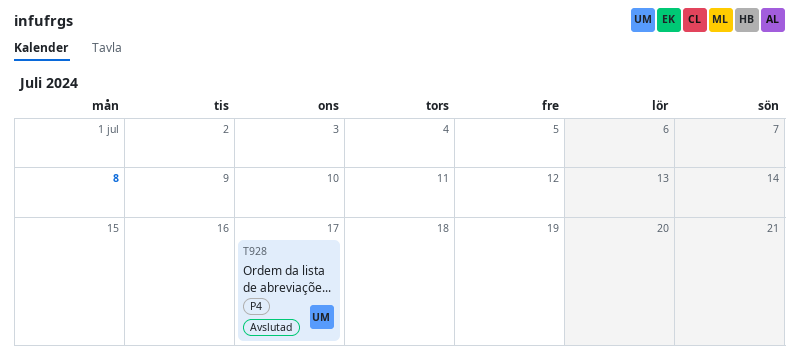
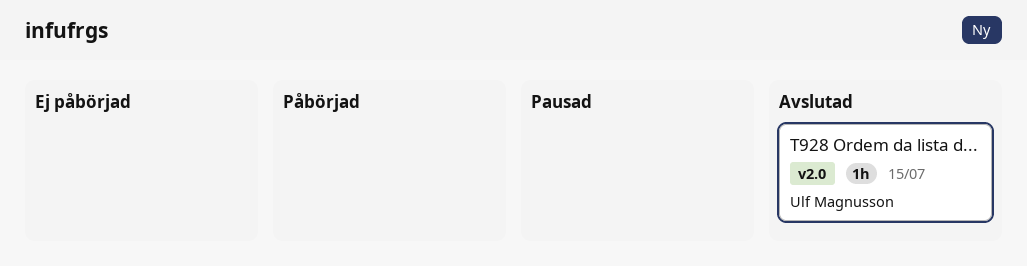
T928, due: Jul 17 -> Jul 15

